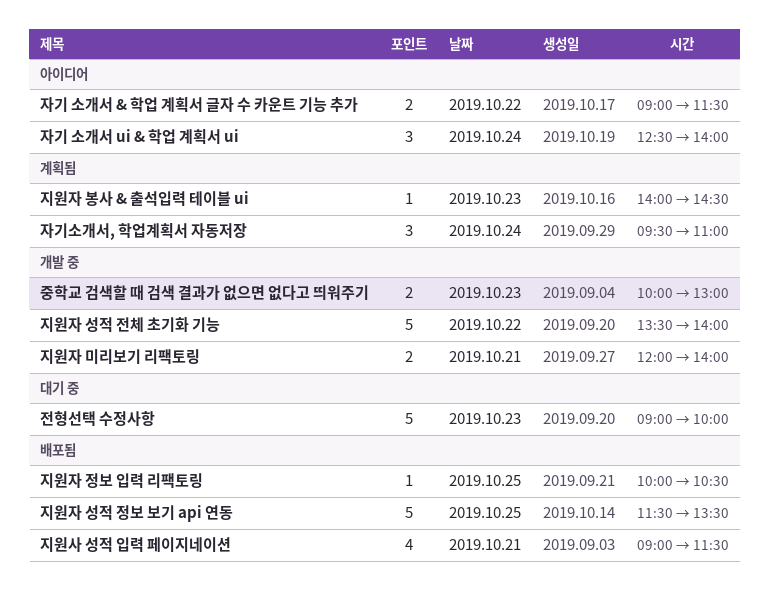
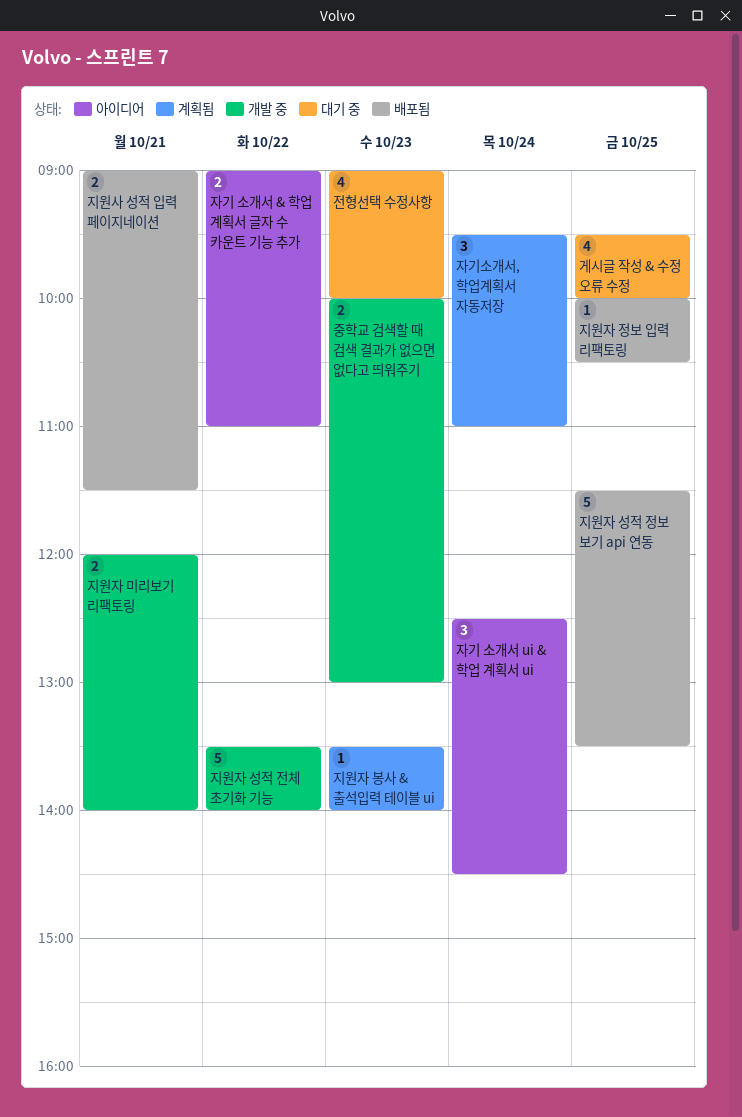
게시글 작성 & 수정 오류 수정: none -> present
자기 소개서 & 학업 계획서 글자 수 카운트 기능 추가, ends: 11:30 -> 11:00
자기 소개서 ui & 학업 계획서 ui, ends: 14:00 -> 14:30
전형선택 수정사항, estimate: 5 -> 4
지원사 성적 입력 페이지네이션, estimate: 4 -> 2
지원자 봉사 & 출석입력 테이블 ui, begins: 14:00 -> 13:30
지원자 봉사 & 출석입력 테이블 ui, ends: 14:30 -> 14:00

